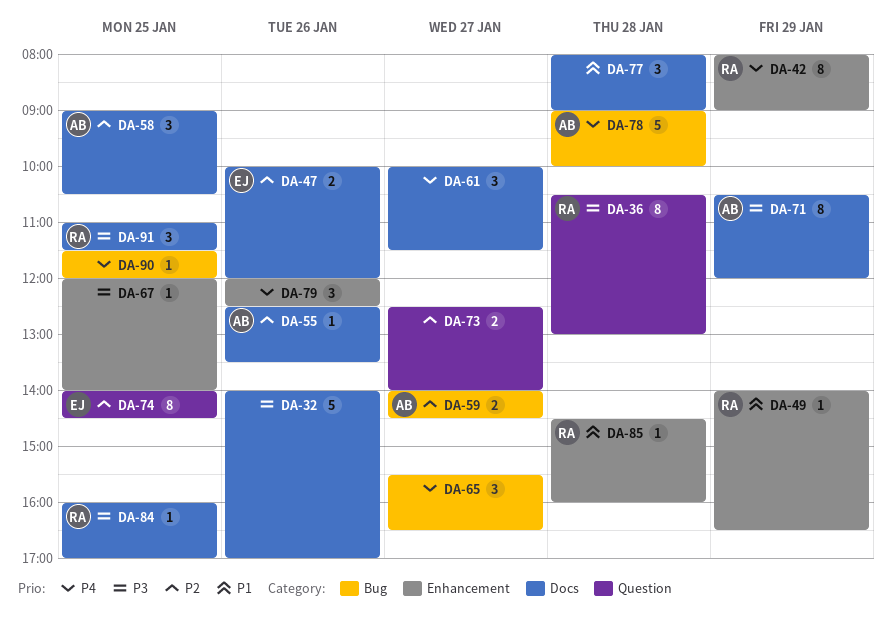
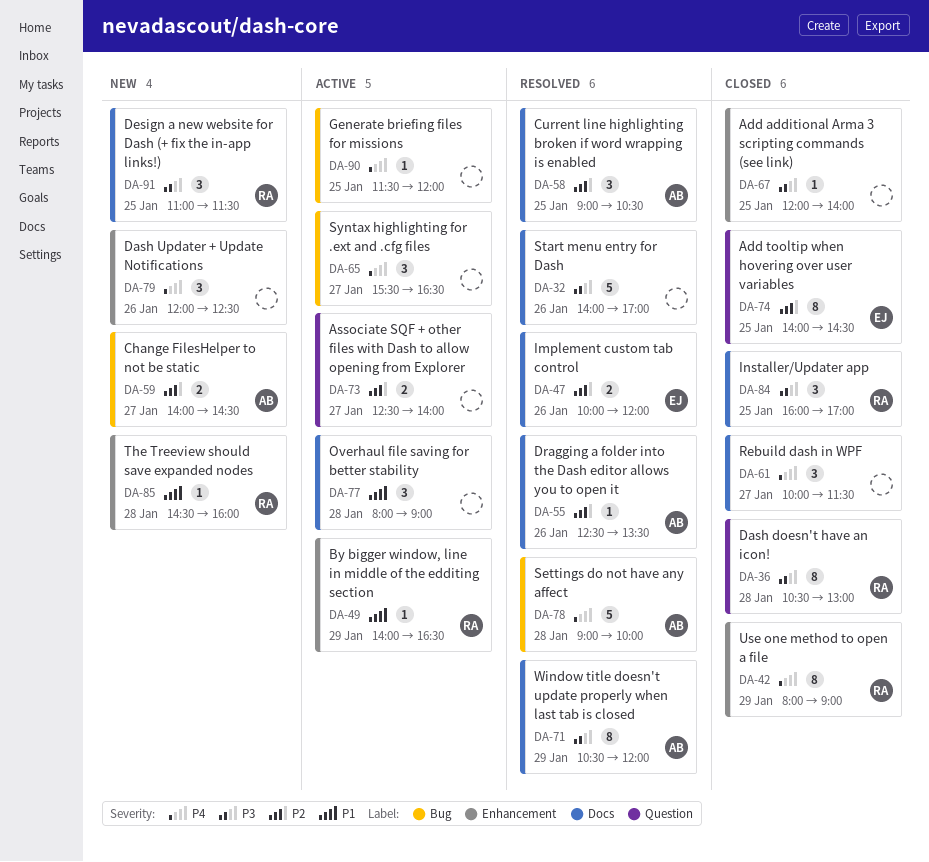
DA-84, estimate: 1 -> 3

